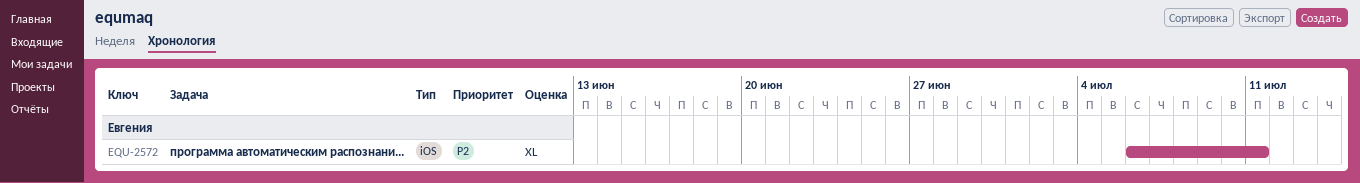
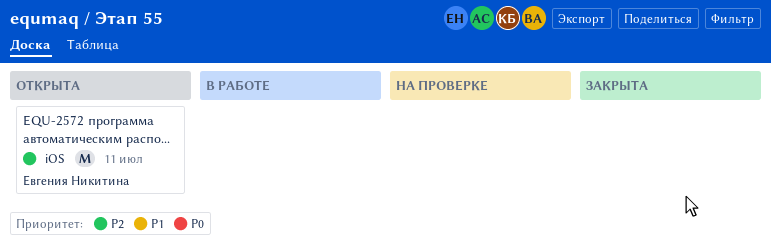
EQU-2572, estimate: XL -> M

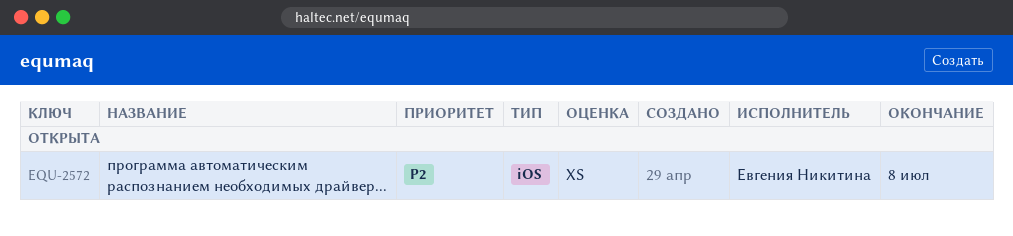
EQU-2572, estimate: M -> XS
EQU-2572, due: Jul 11 -> Jul 8

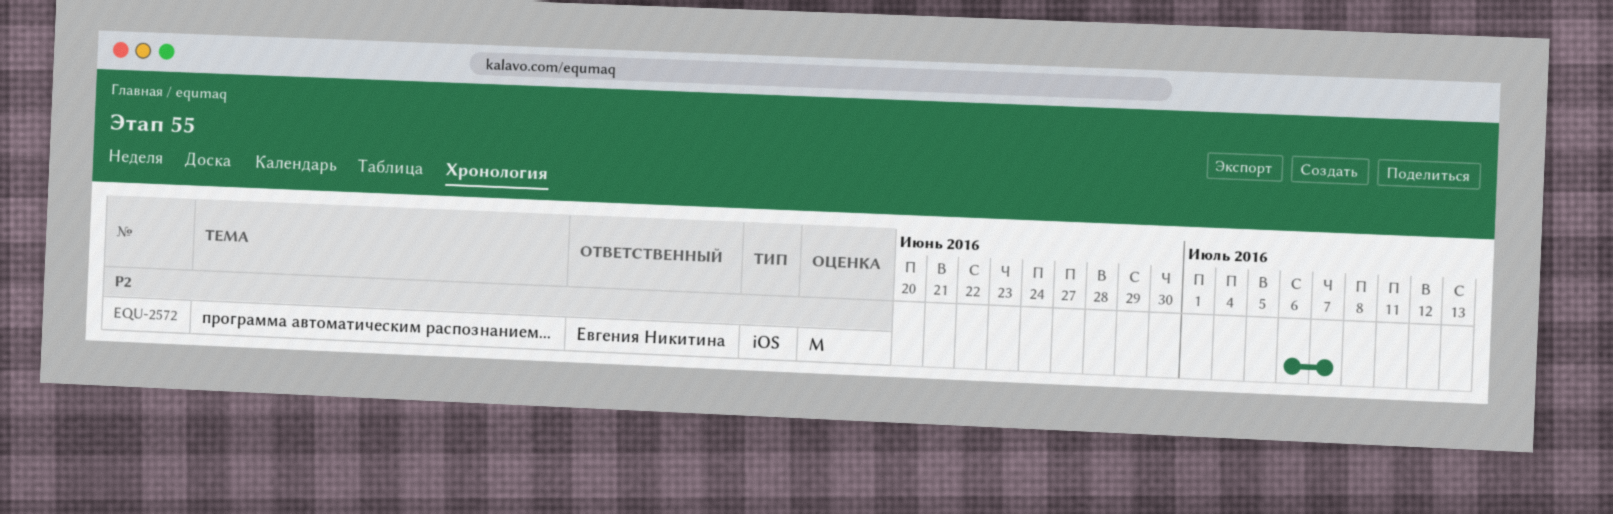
EQU-2572, estimate: XS -> M
EQU-2572, due: Jul 8 -> Jul 7

